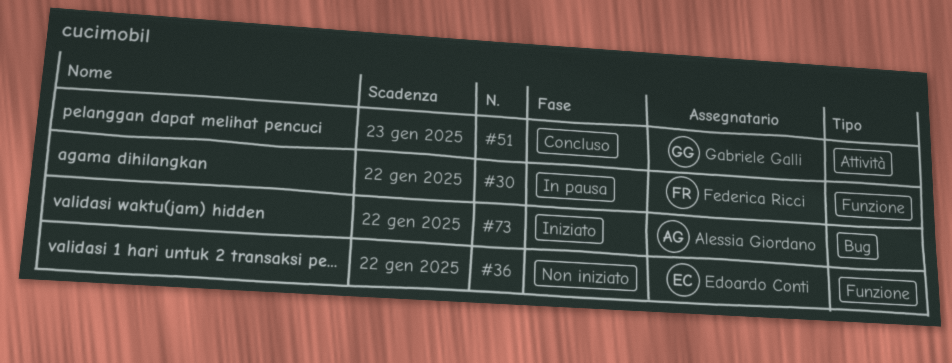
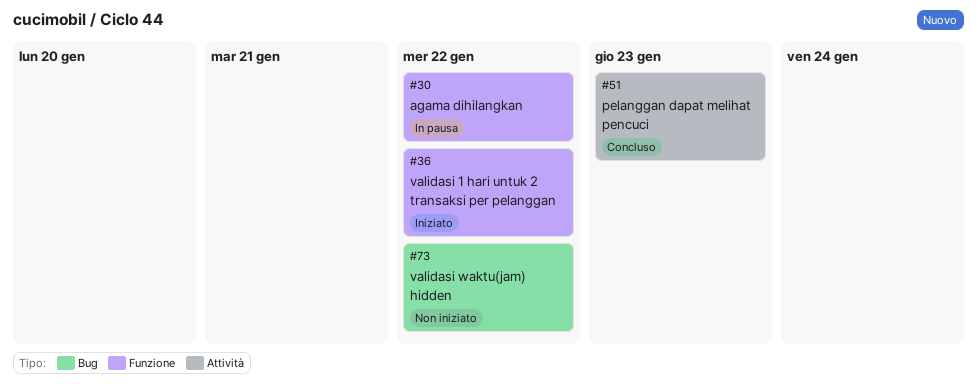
#36, status: Non iniziato -> Iniziato
#73, status: Iniziato -> Non iniziato

